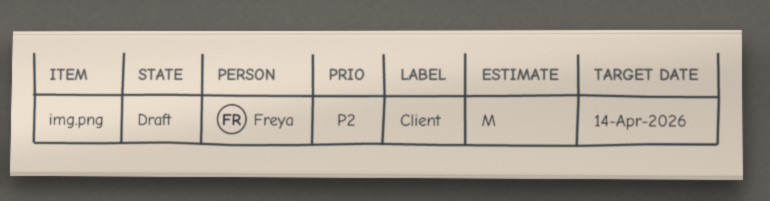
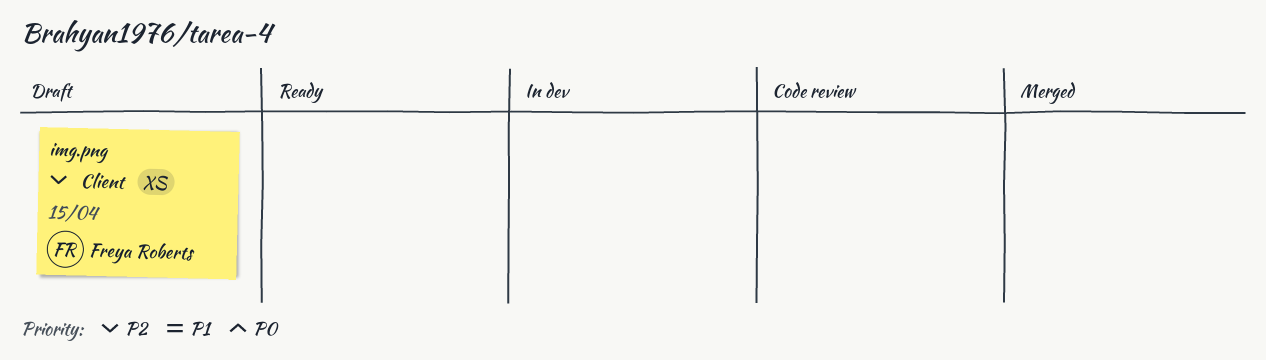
img.png, estimate: M -> XS
img.png, due: Apr 14 -> Apr 15

